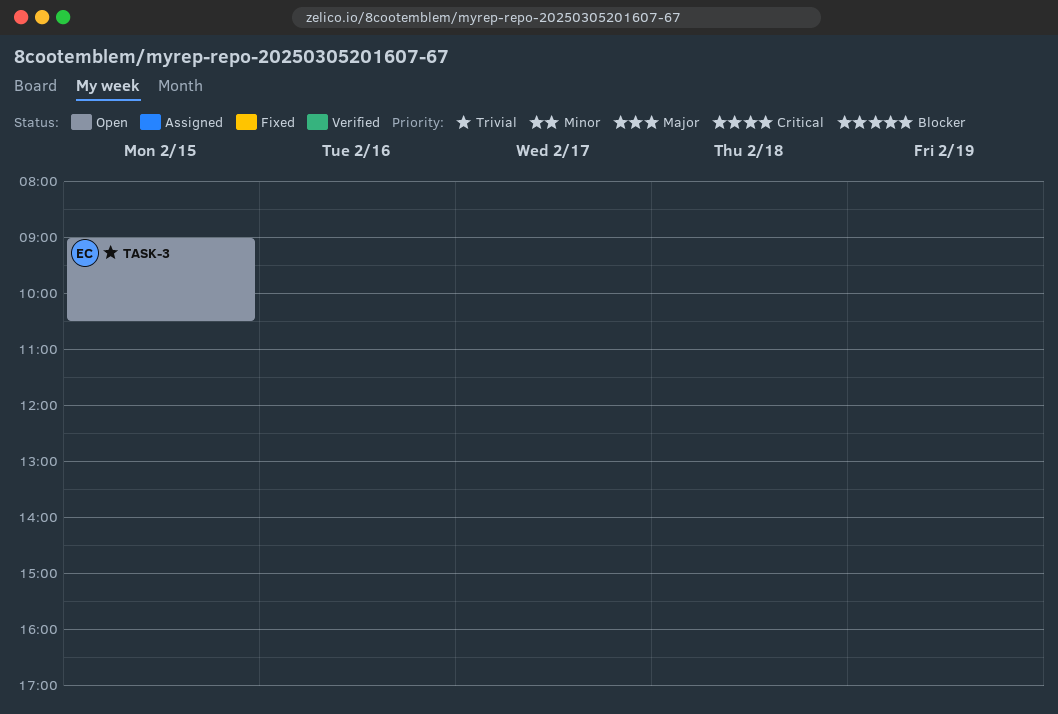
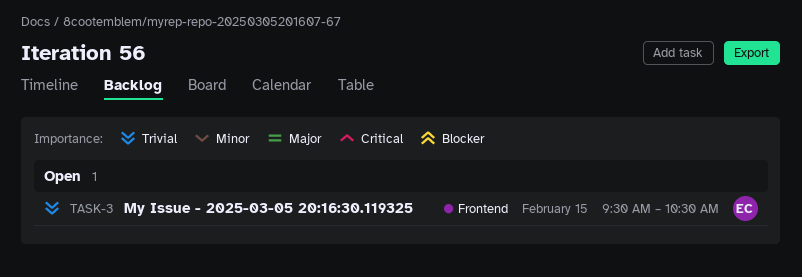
TASK-3, begins: 09:00 -> 09:30

